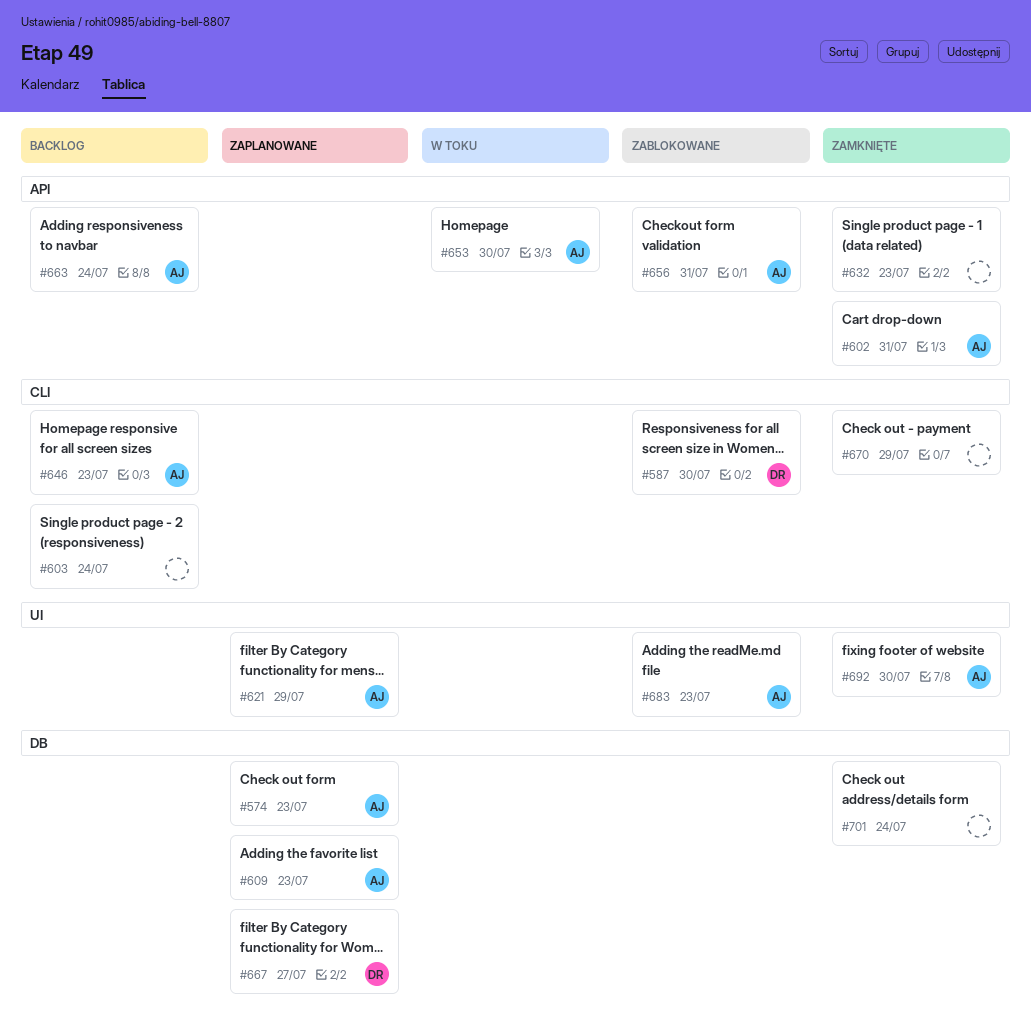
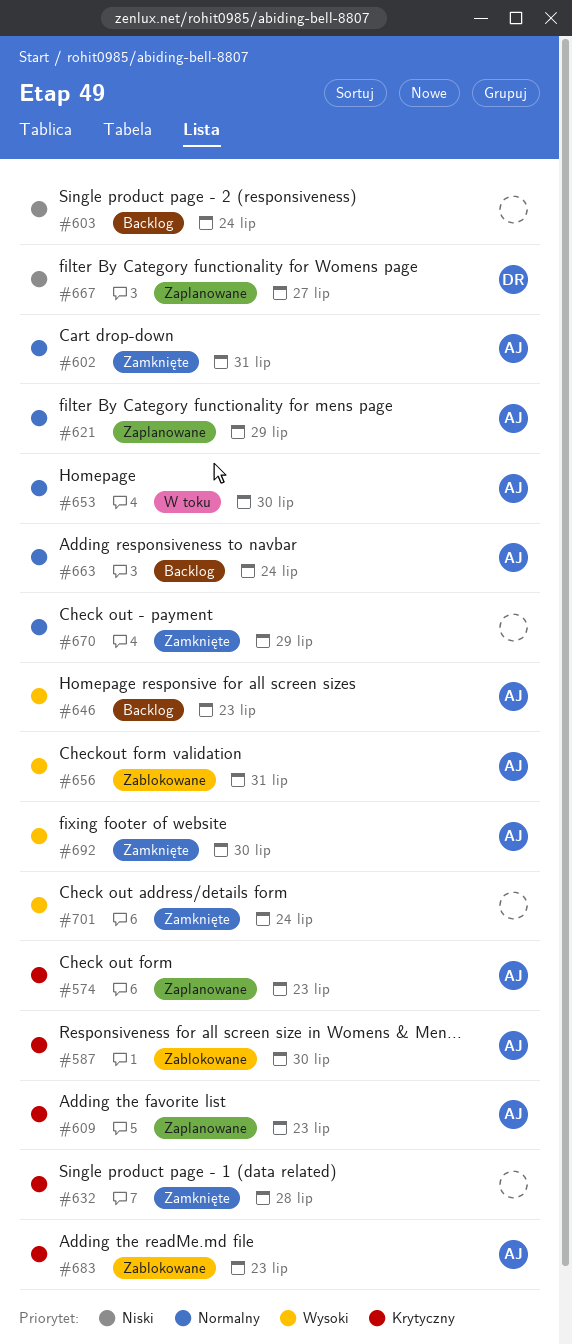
#587, owner: DR -> AJ
#632, due: Jul 23 -> Jul 28

